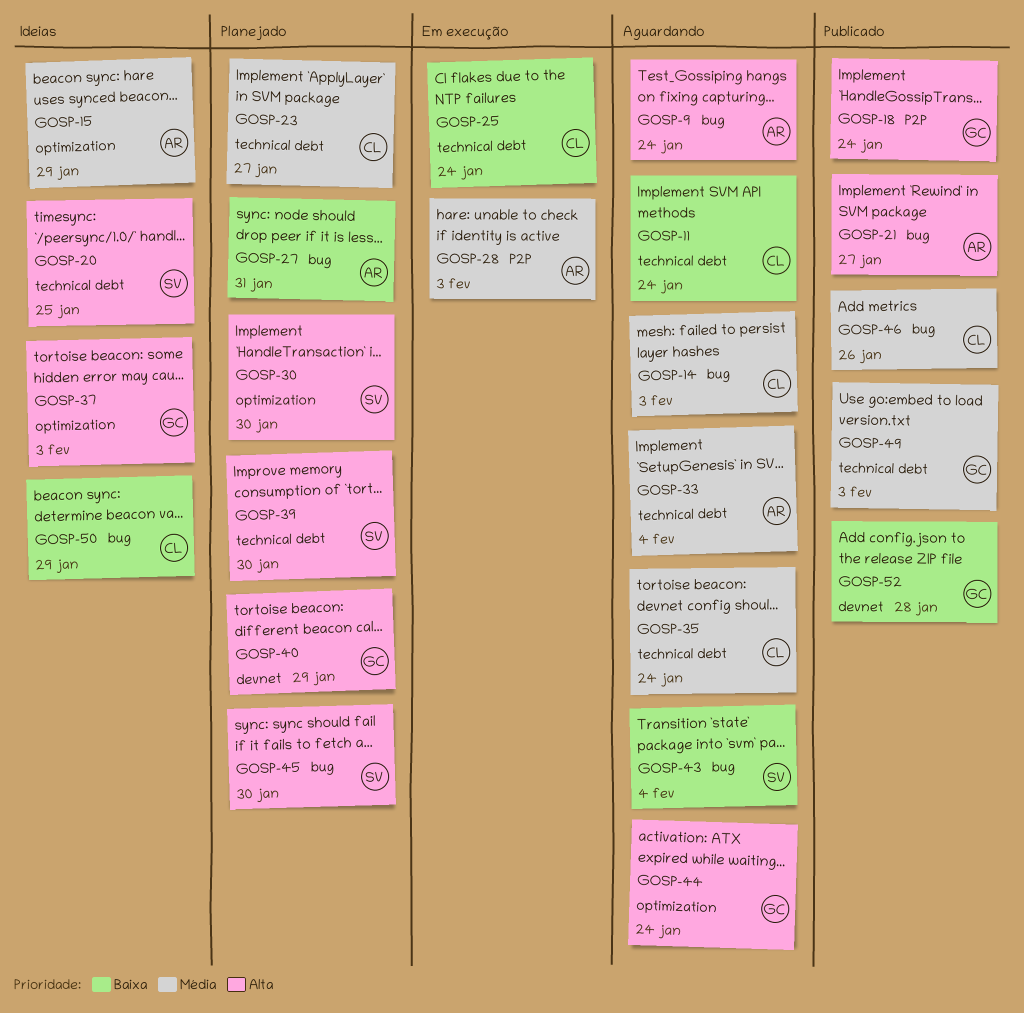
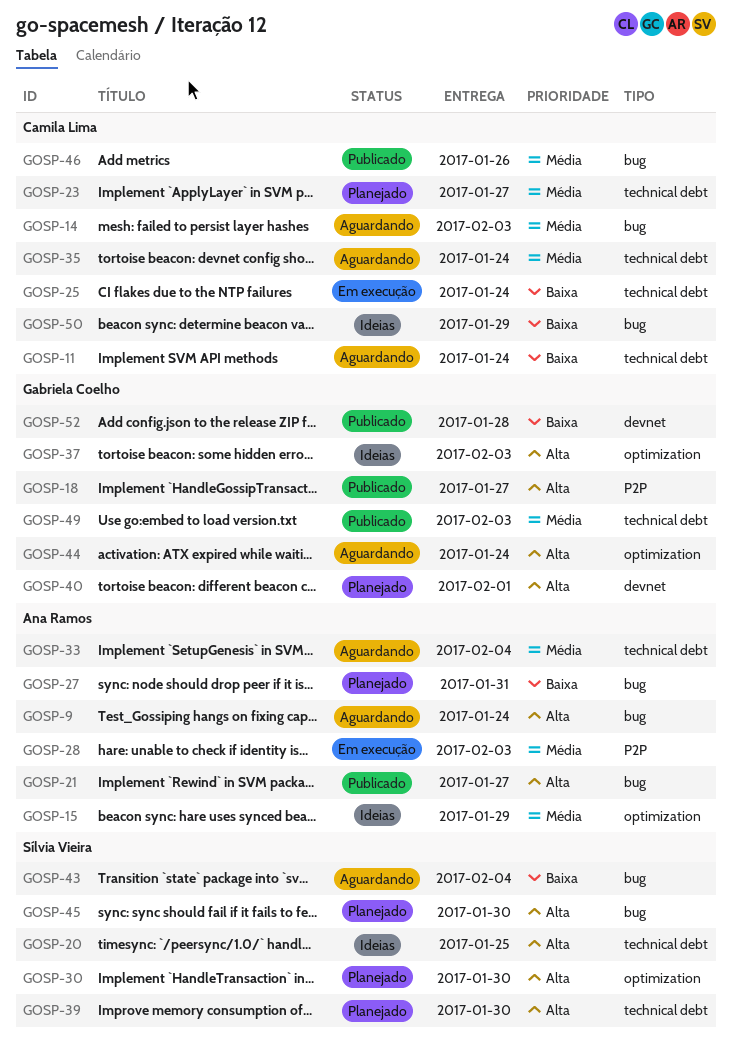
GOSP-18, due: Jan 24 -> Jan 27
GOSP-40, due: Jan 29 -> Feb 1

